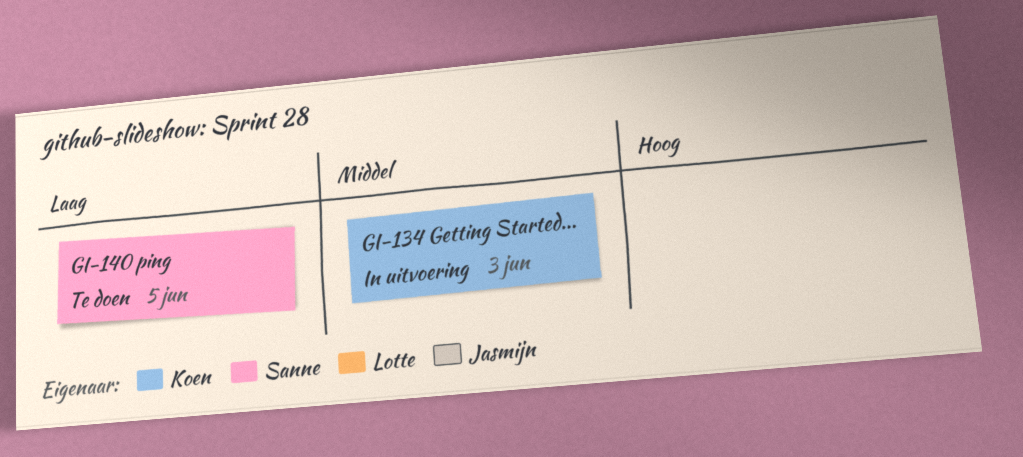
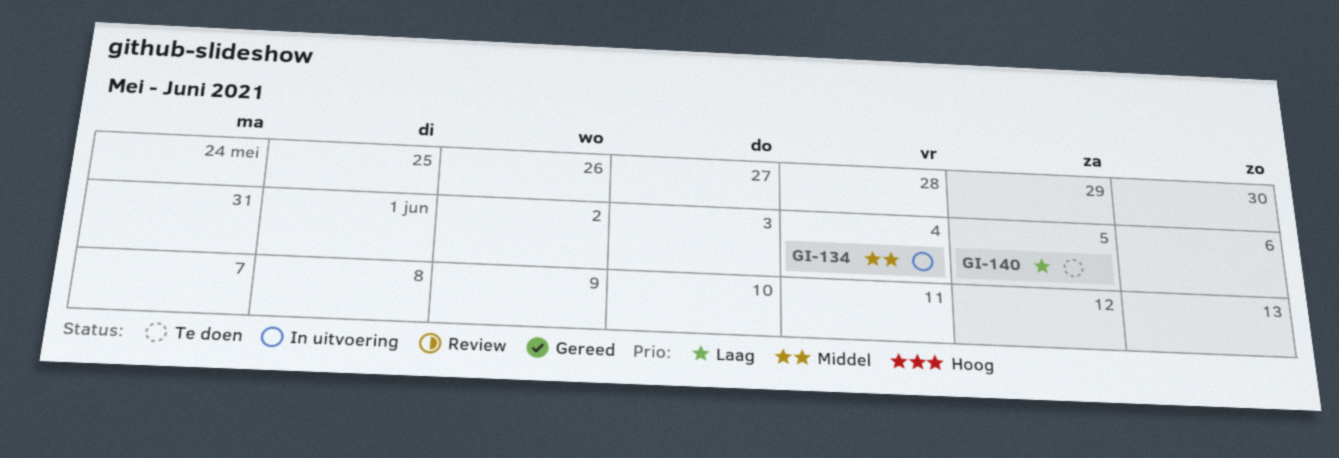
GI-134, due: Jun 3 -> Jun 4

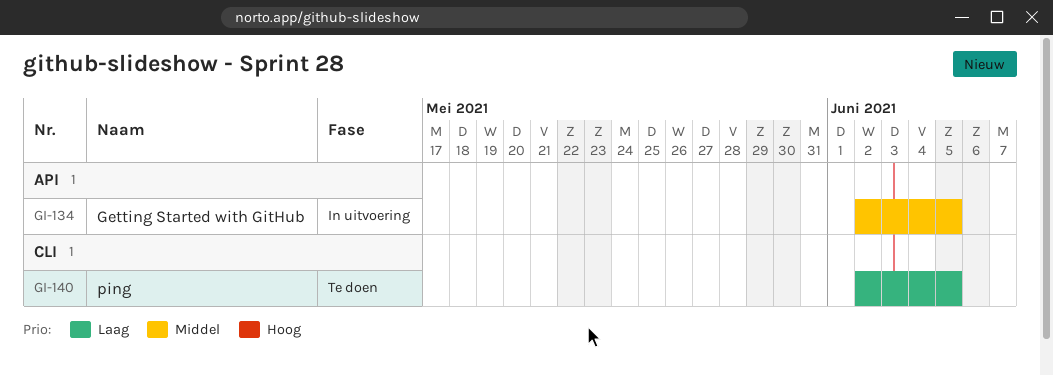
GI-134, due: Jun 4 -> Jun 5

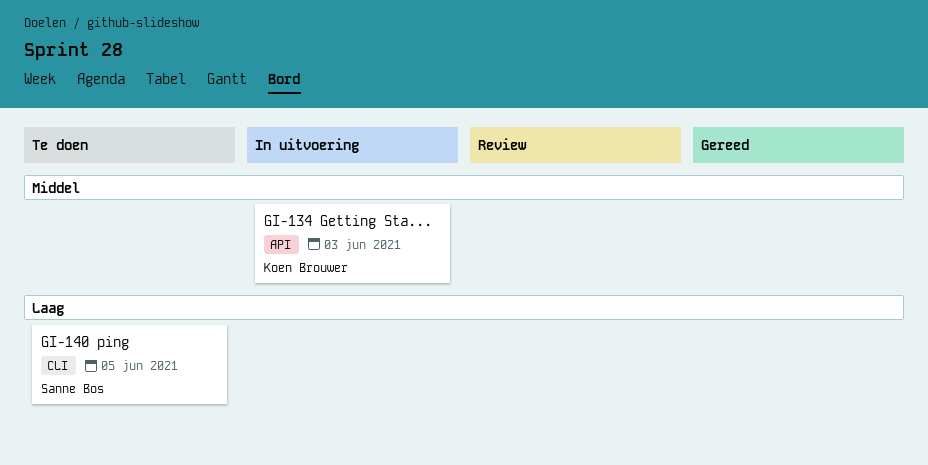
GI-134, due: Jun 5 -> Jun 3

